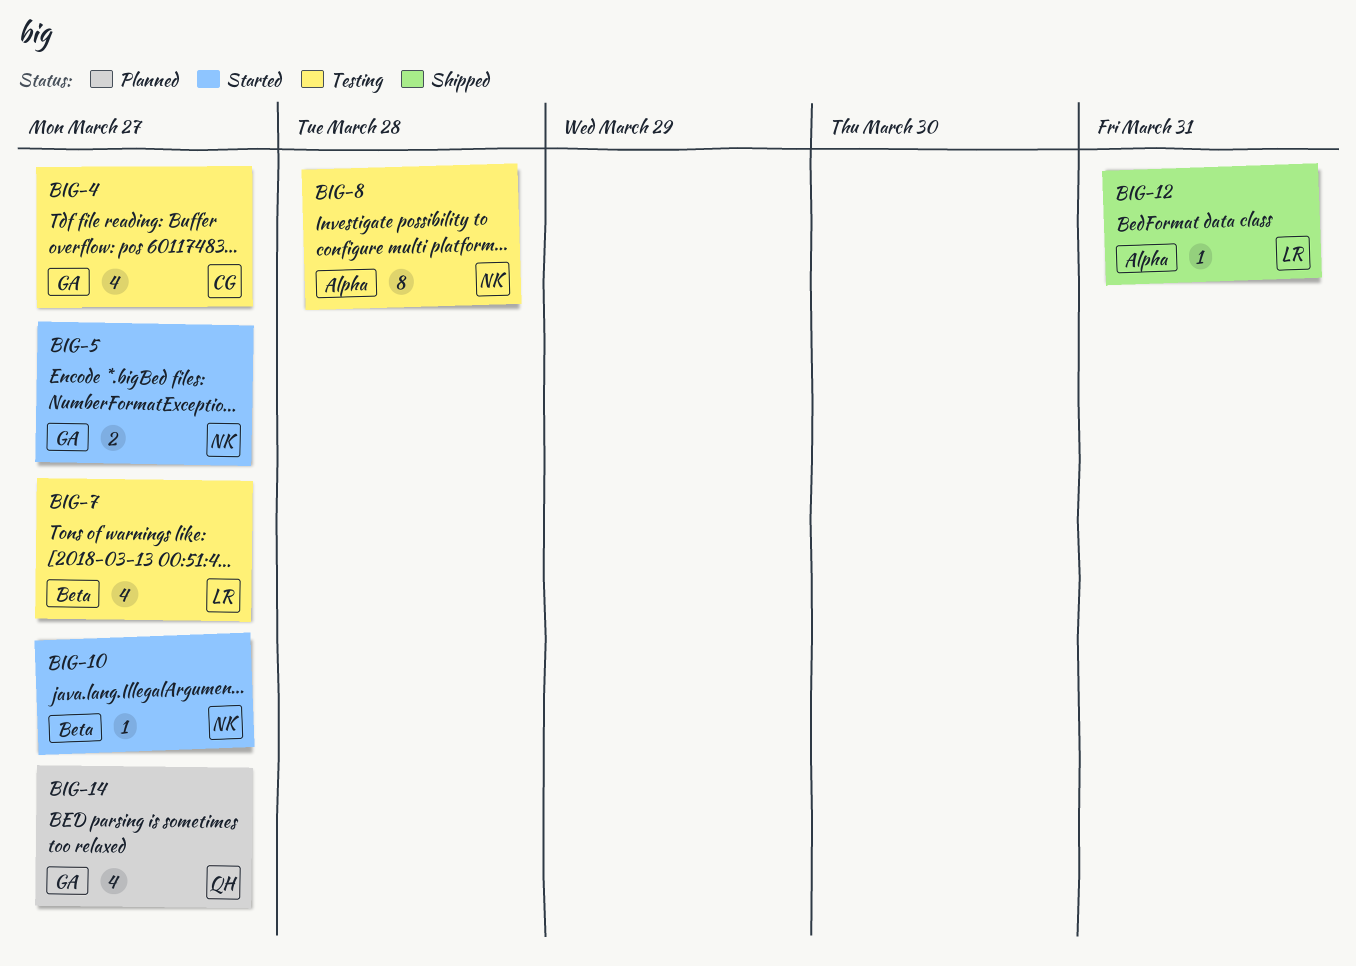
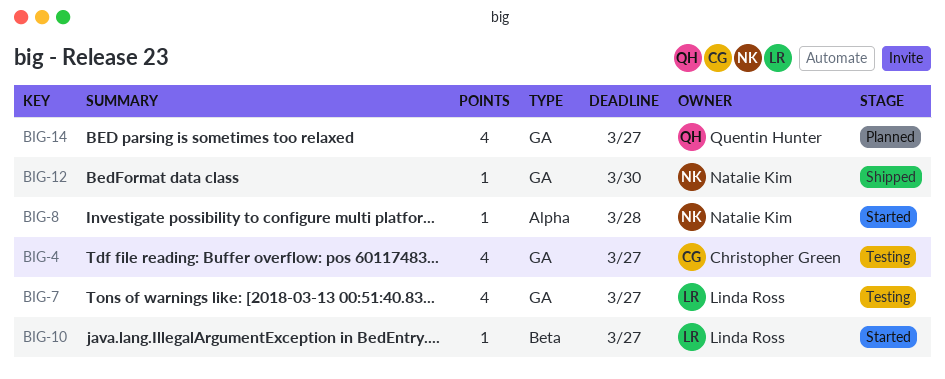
BIG-5: present -> none
BIG-7, label: Beta -> GA
BIG-8, status: Testing -> Started
BIG-8, estimate: 8 -> 1
BIG-10, owner: Natalie Kim -> Linda Ross
BIG-12, owner: Linda Ross -> Natalie Kim
BIG-12, label: Alpha -> GA
BIG-12, due: Mar 31 -> Mar 30

